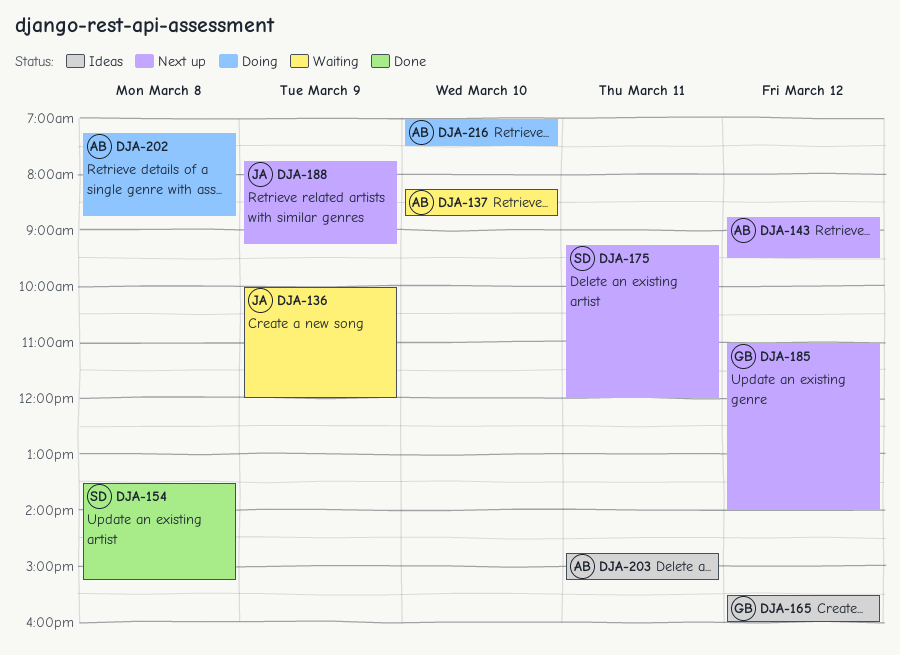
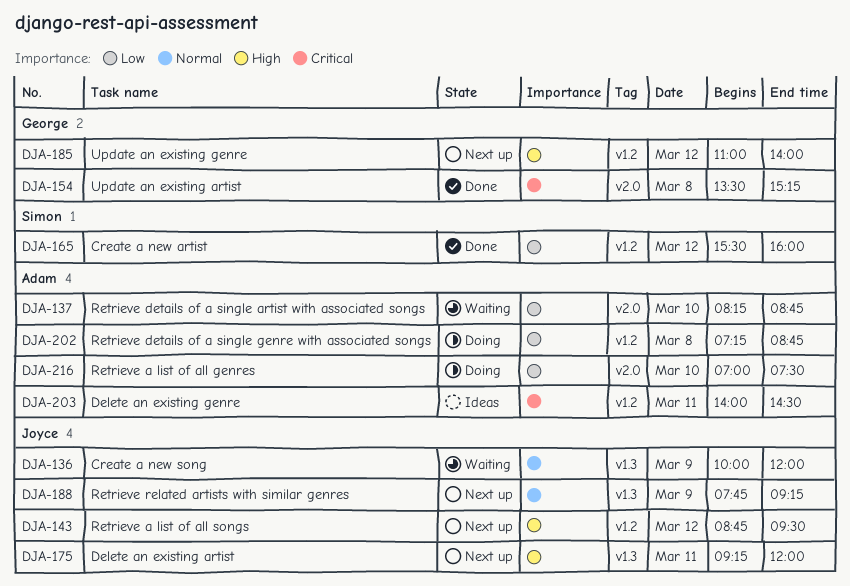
DJA-143, owner: Adam -> Joyce
DJA-154, owner: Simon -> George
DJA-165, status: Ideas -> Done
DJA-165, owner: George -> Simon
DJA-175, owner: Simon -> Joyce
DJA-203, begins: 14:45 -> 14:00
DJA-203, ends: 15:15 -> 14:30

